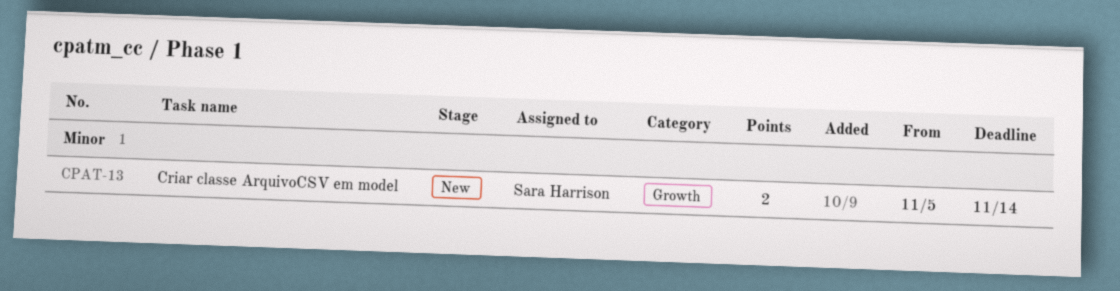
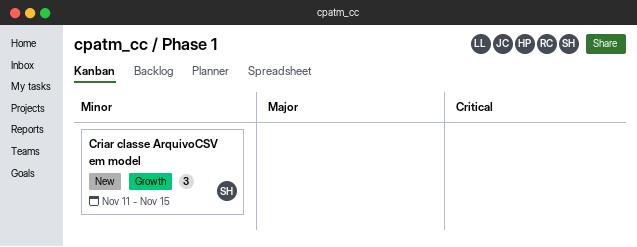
Criar classe ArquivoCSV em model, estimate: 2 -> 3
Criar classe ArquivoCSV em model, start: Nov 5 -> Nov 11
Criar classe ArquivoCSV em model, due: Nov 14 -> Nov 15

